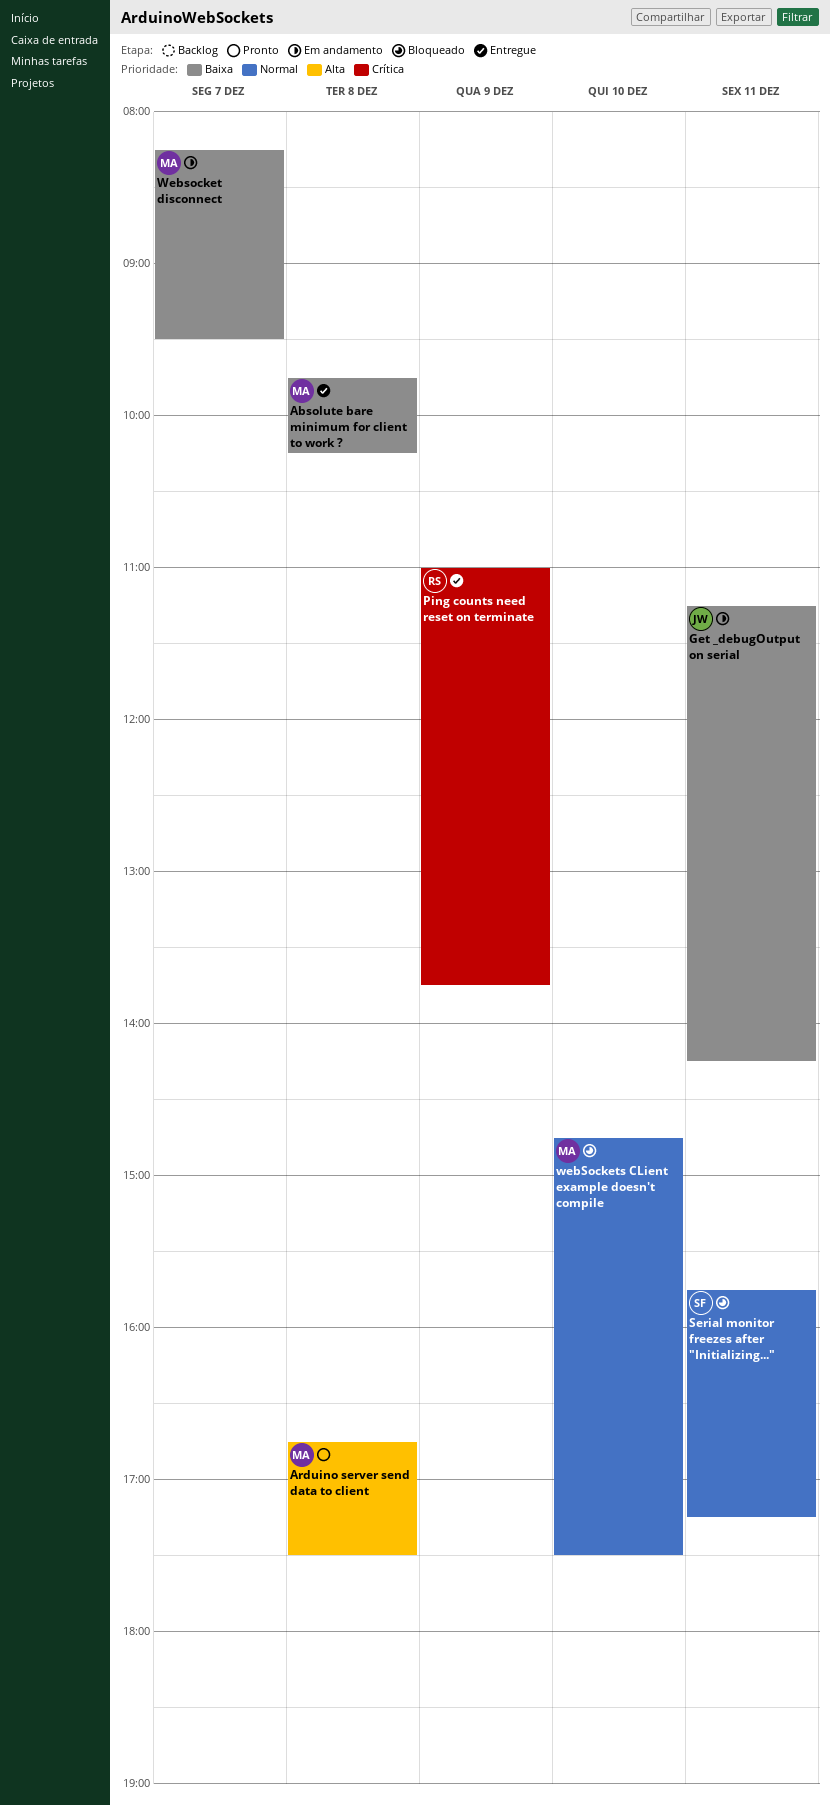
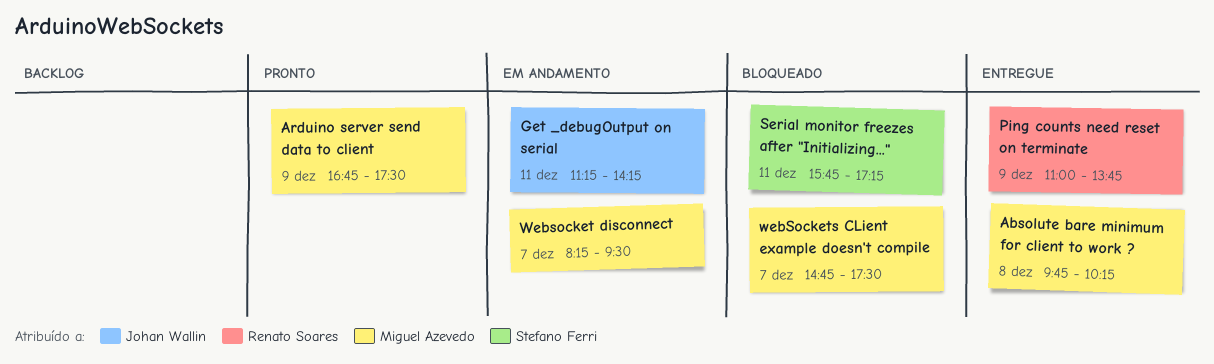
Arduino server send data to client, day: Dec 8 -> Dec 9
webSockets CLient example doesn't compile, day: Dec 10 -> Dec 7

